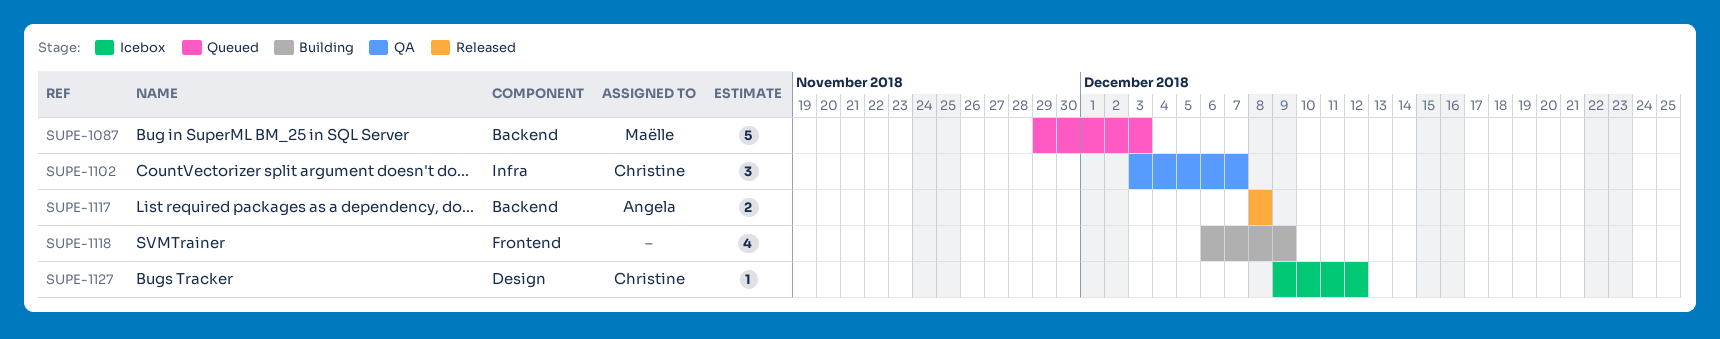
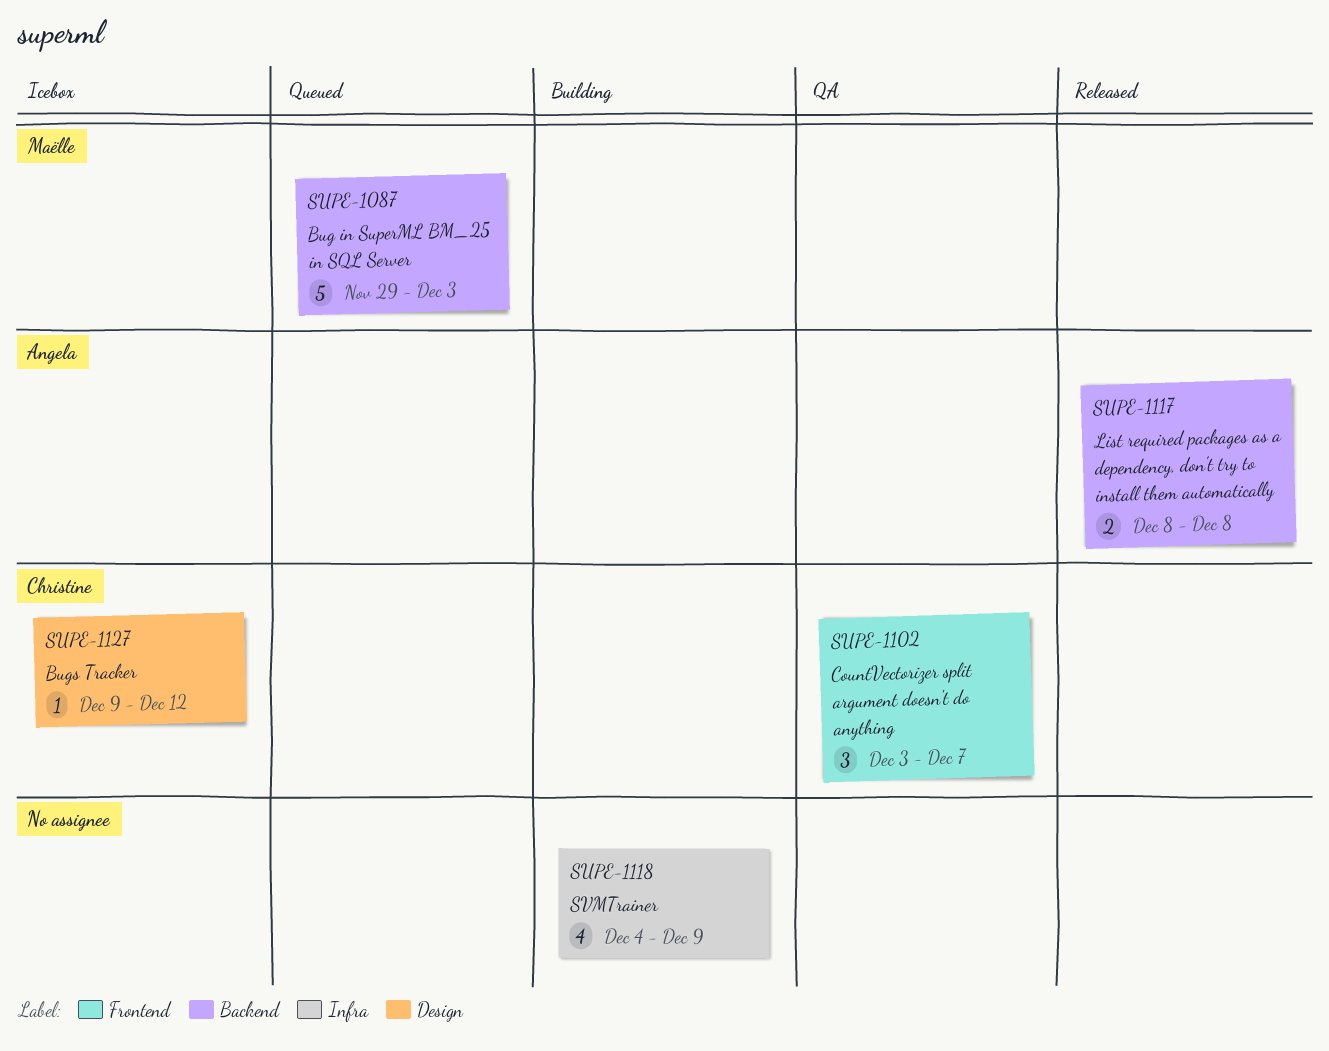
SUPE-1102, label: Infra -> Frontend
SUPE-1118, label: Frontend -> Infra
SUPE-1118, start: Dec 6 -> Dec 4

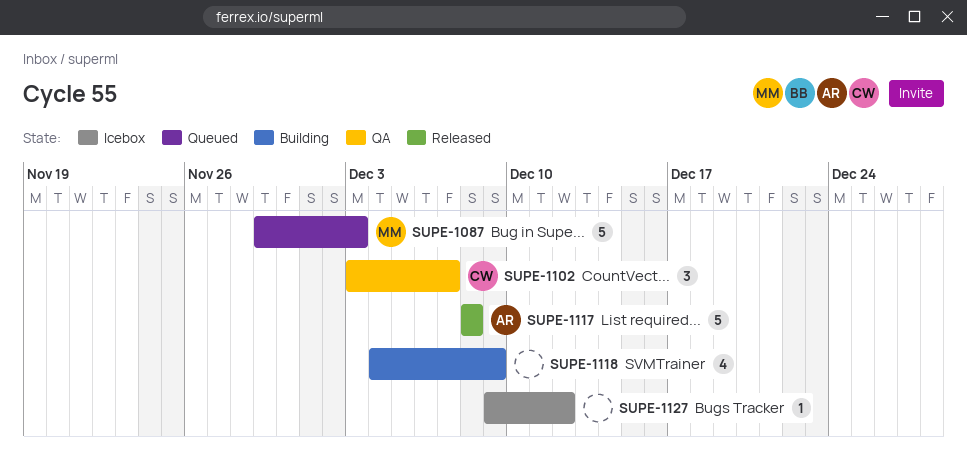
SUPE-1117, estimate: 2 -> 5
SUPE-1127, owner: Christine -> none

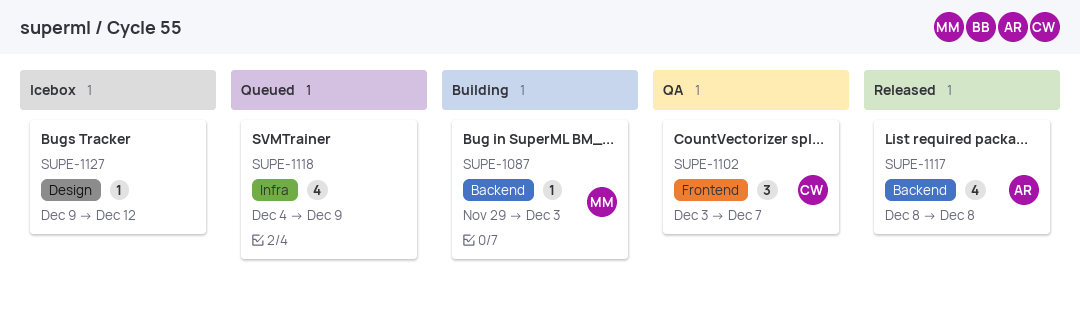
SUPE-1087, status: Queued -> Building
SUPE-1087, estimate: 5 -> 1
SUPE-1117, estimate: 5 -> 4
SUPE-1118, status: Building -> Queued

